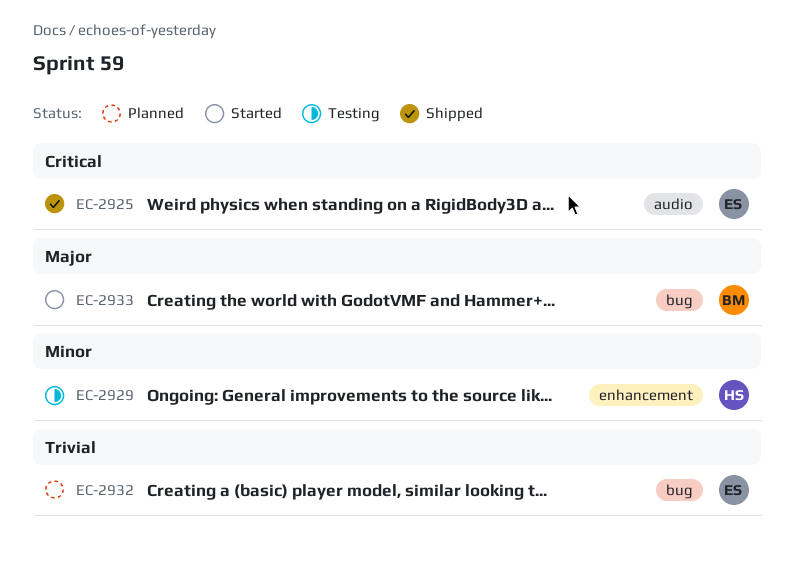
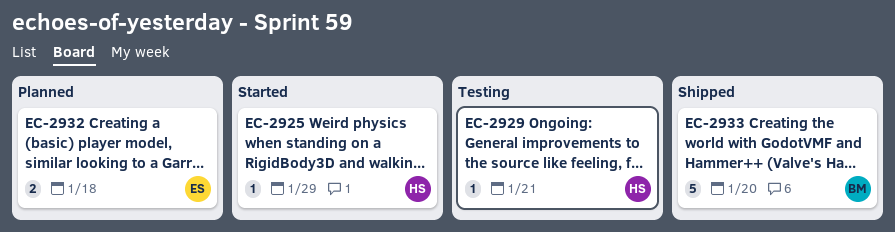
EC-2925, status: Shipped -> Started
EC-2925, owner: ES -> HS
EC-2933, status: Started -> Shipped

